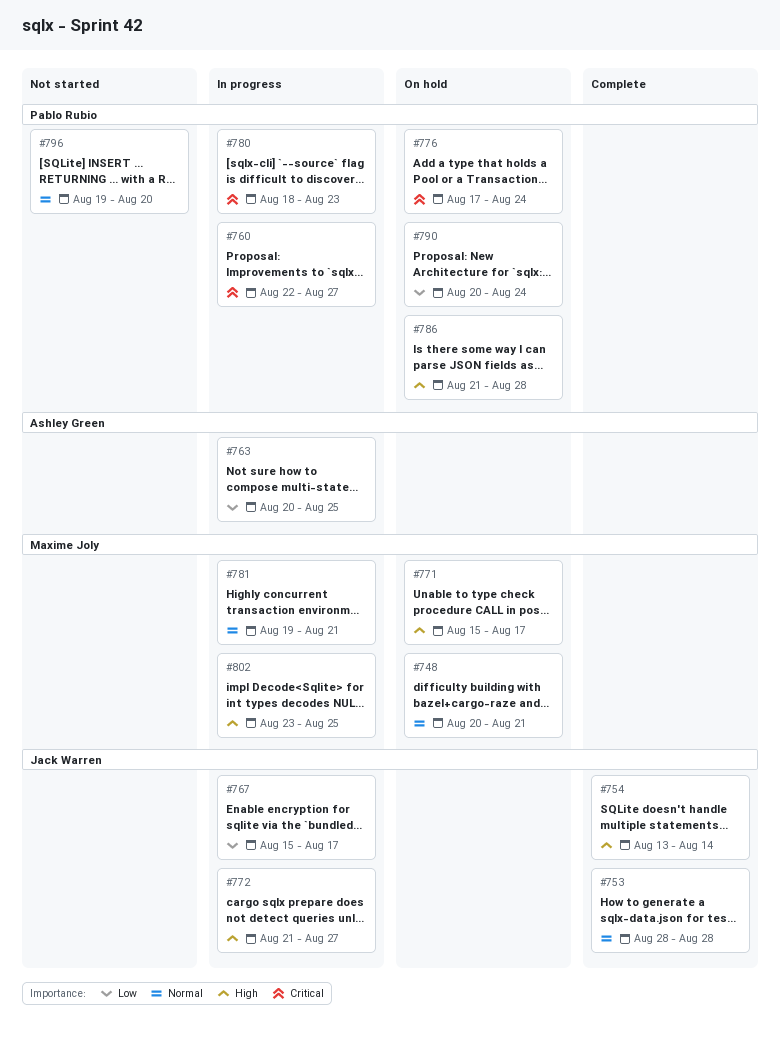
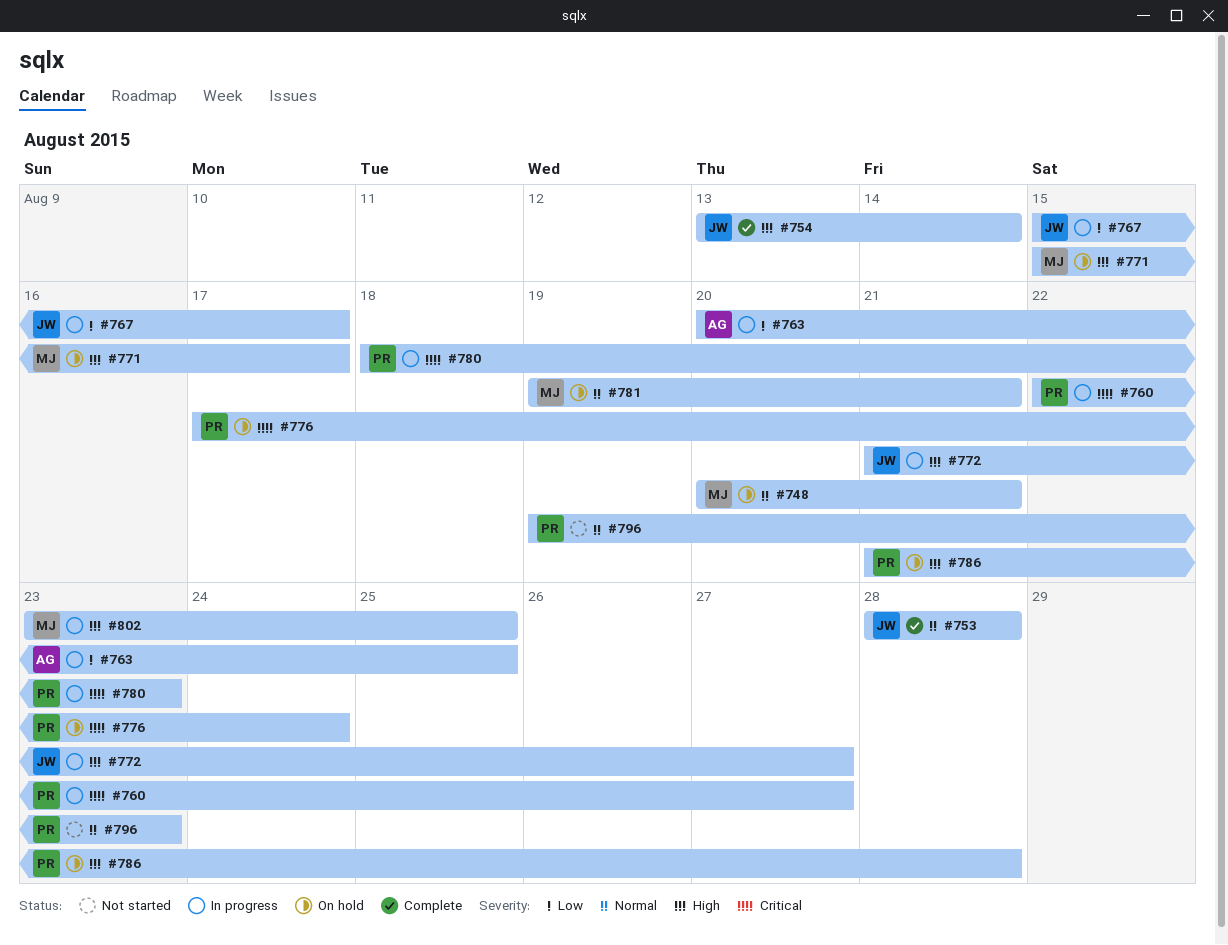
#781, status: In progress -> On hold
#790: present -> none
#796, due: Aug 20 -> Aug 23

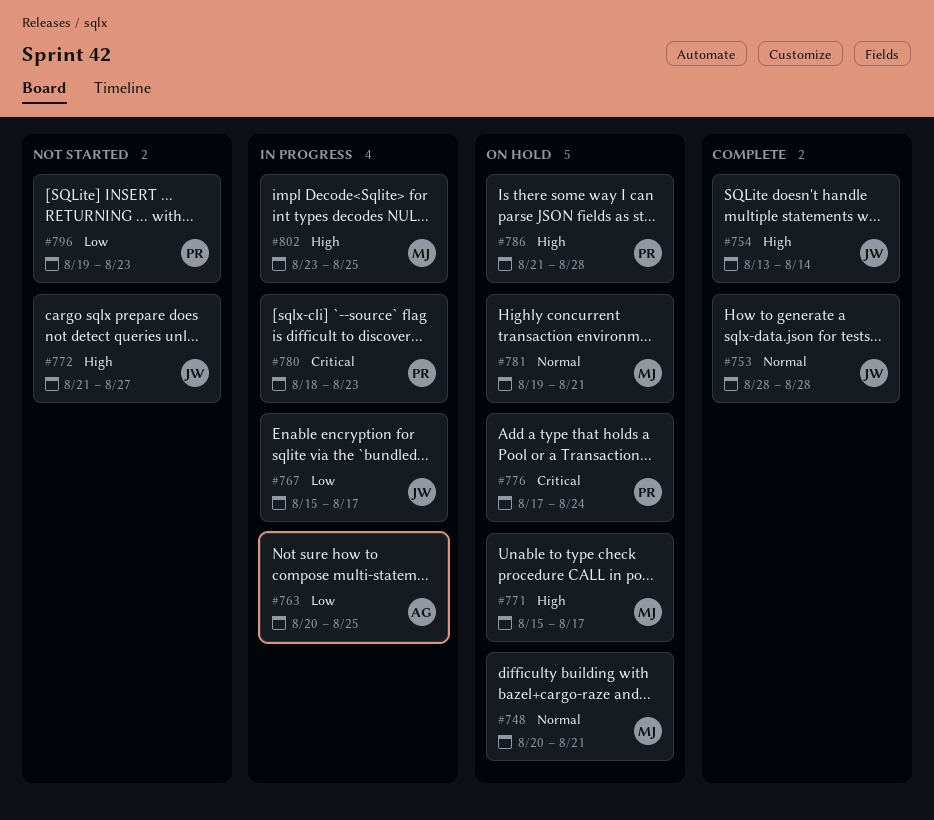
#760: present -> none
#772, status: In progress -> Not started
#796, priority: Normal -> Low

